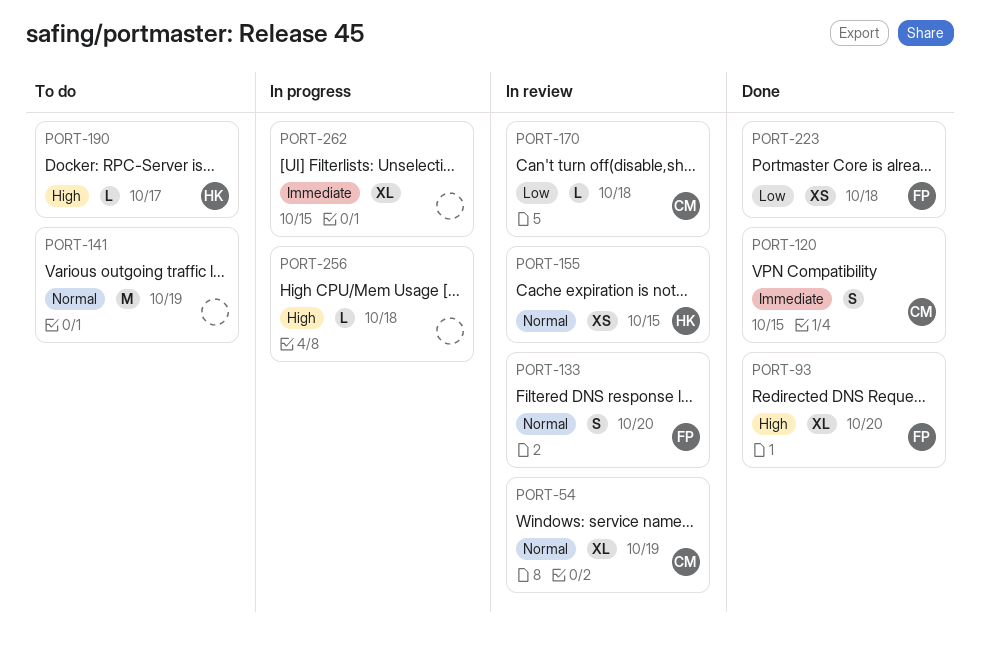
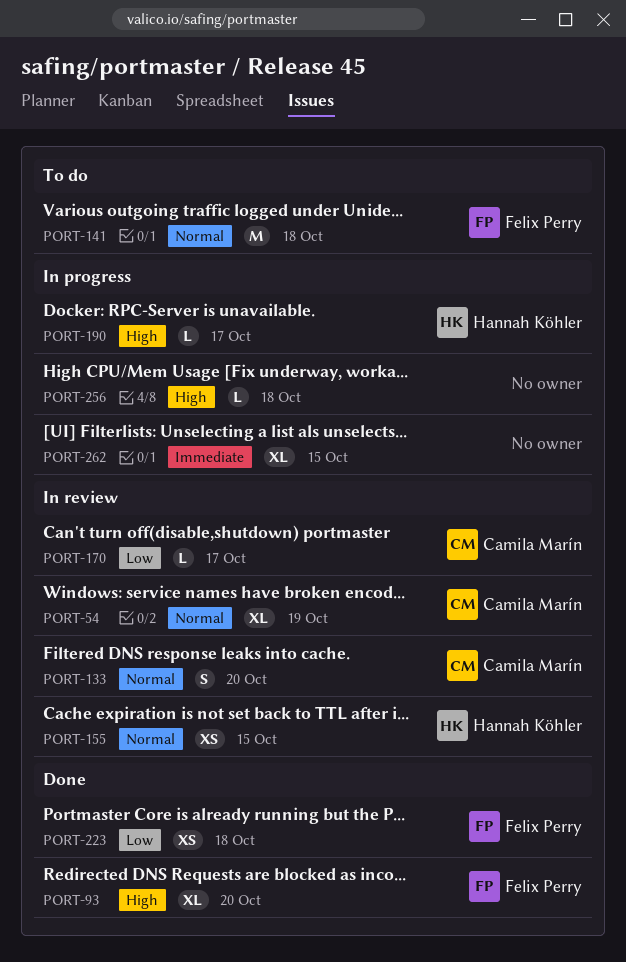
PORT-120: present -> none
PORT-133, owner: Felix Perry -> Camila Marín
PORT-141, owner: none -> Felix Perry
PORT-141, due: Oct 19 -> Oct 18
PORT-170, due: Oct 18 -> Oct 17
PORT-190, status: To do -> In progress

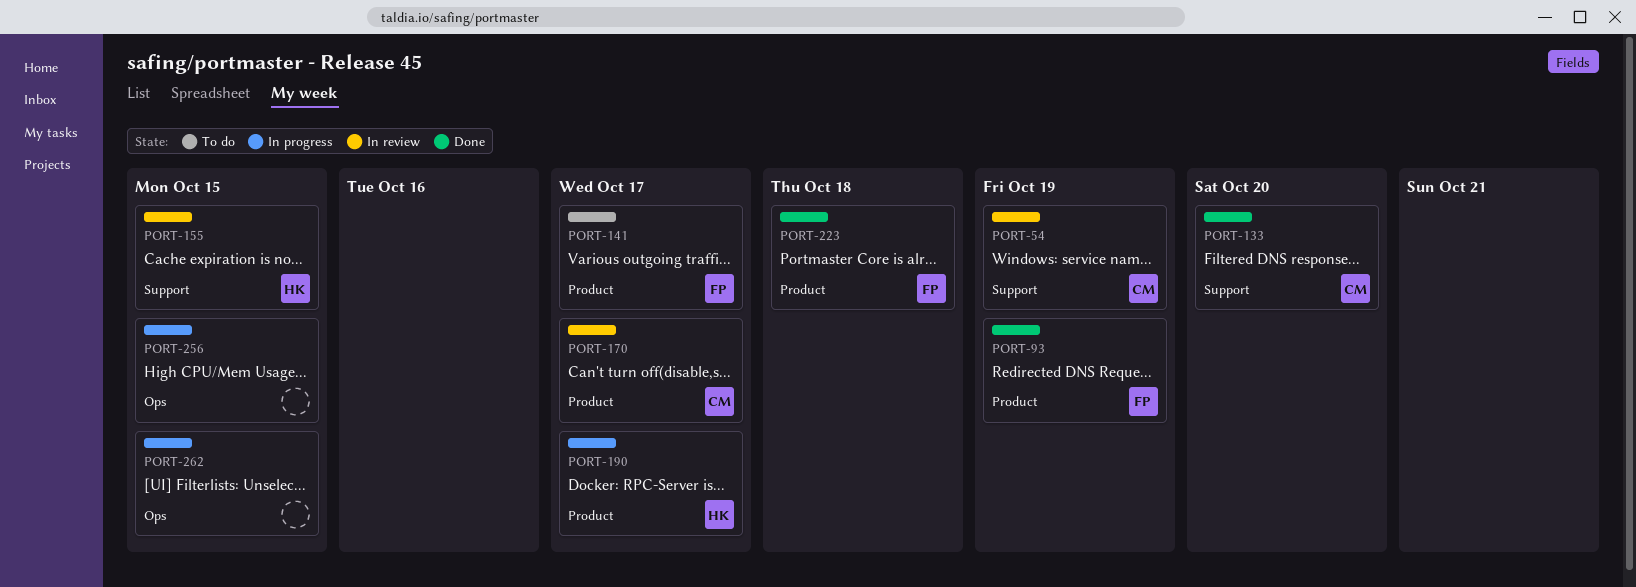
PORT-93, due: Oct 20 -> Oct 19
PORT-133, status: In review -> Done
PORT-141, due: Oct 18 -> Oct 17
PORT-256, due: Oct 18 -> Oct 15

